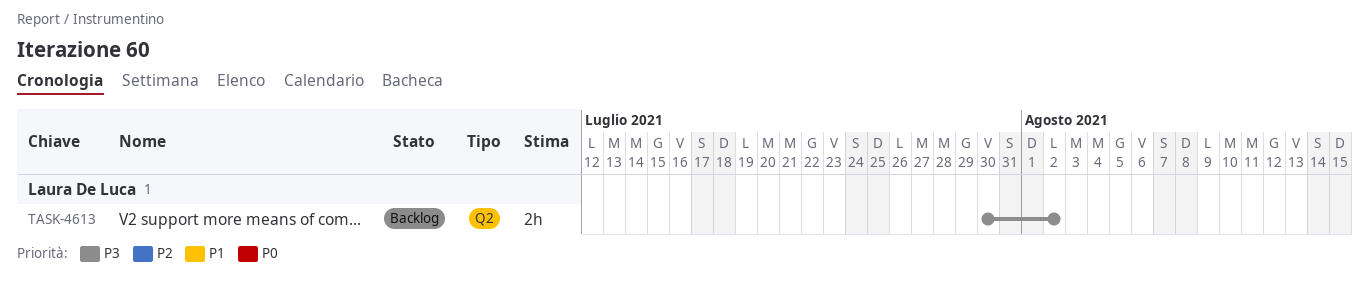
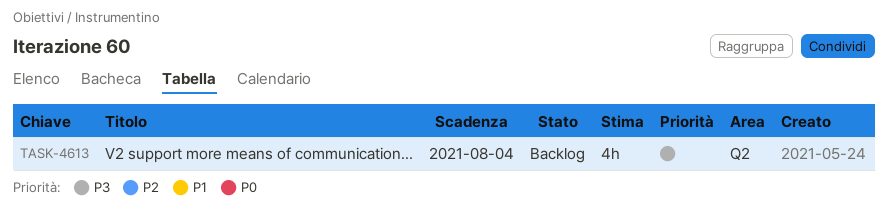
TASK-4613, estimate: 2h -> 4h
TASK-4613, due: Aug 2 -> Aug 4

